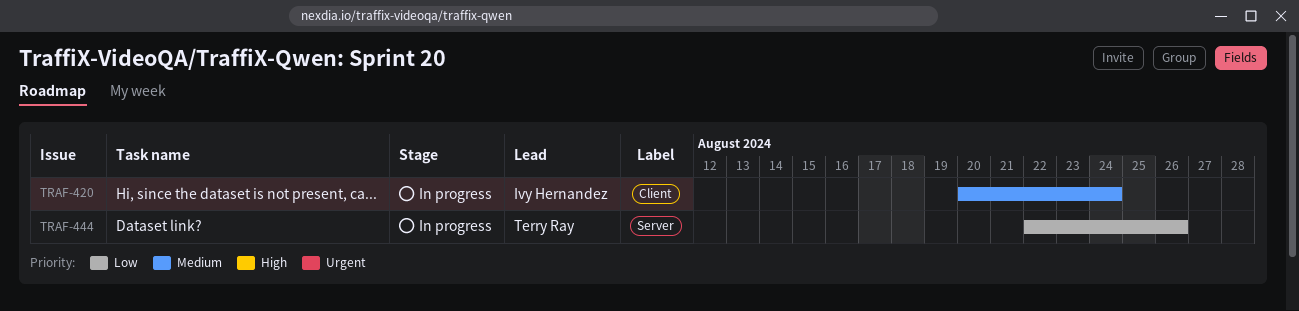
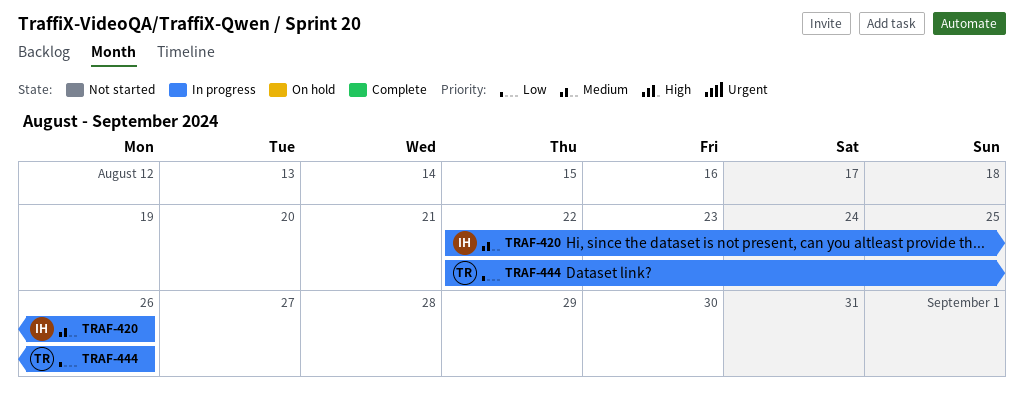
TRAF-420, start: Aug 20 -> Aug 22
TRAF-420, due: Aug 24 -> Aug 26

